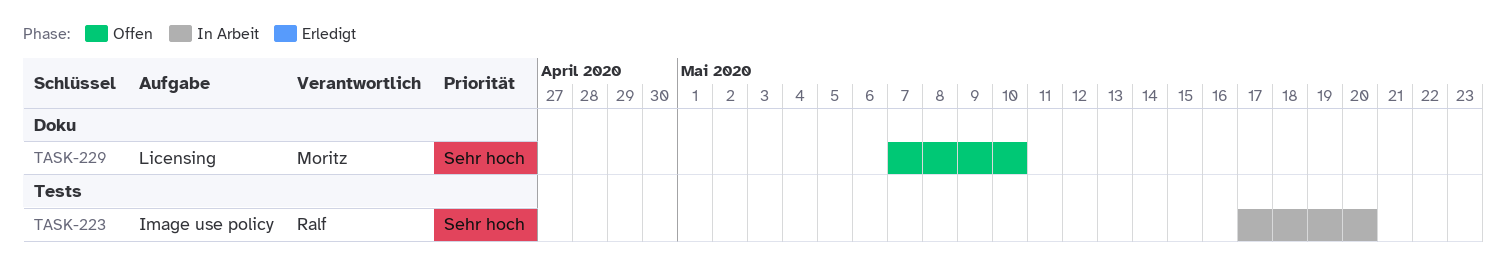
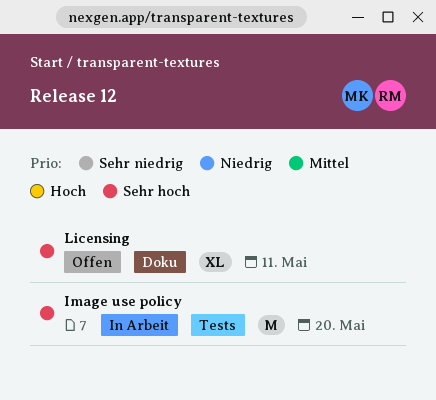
Licensing, due: May 10 -> May 11

